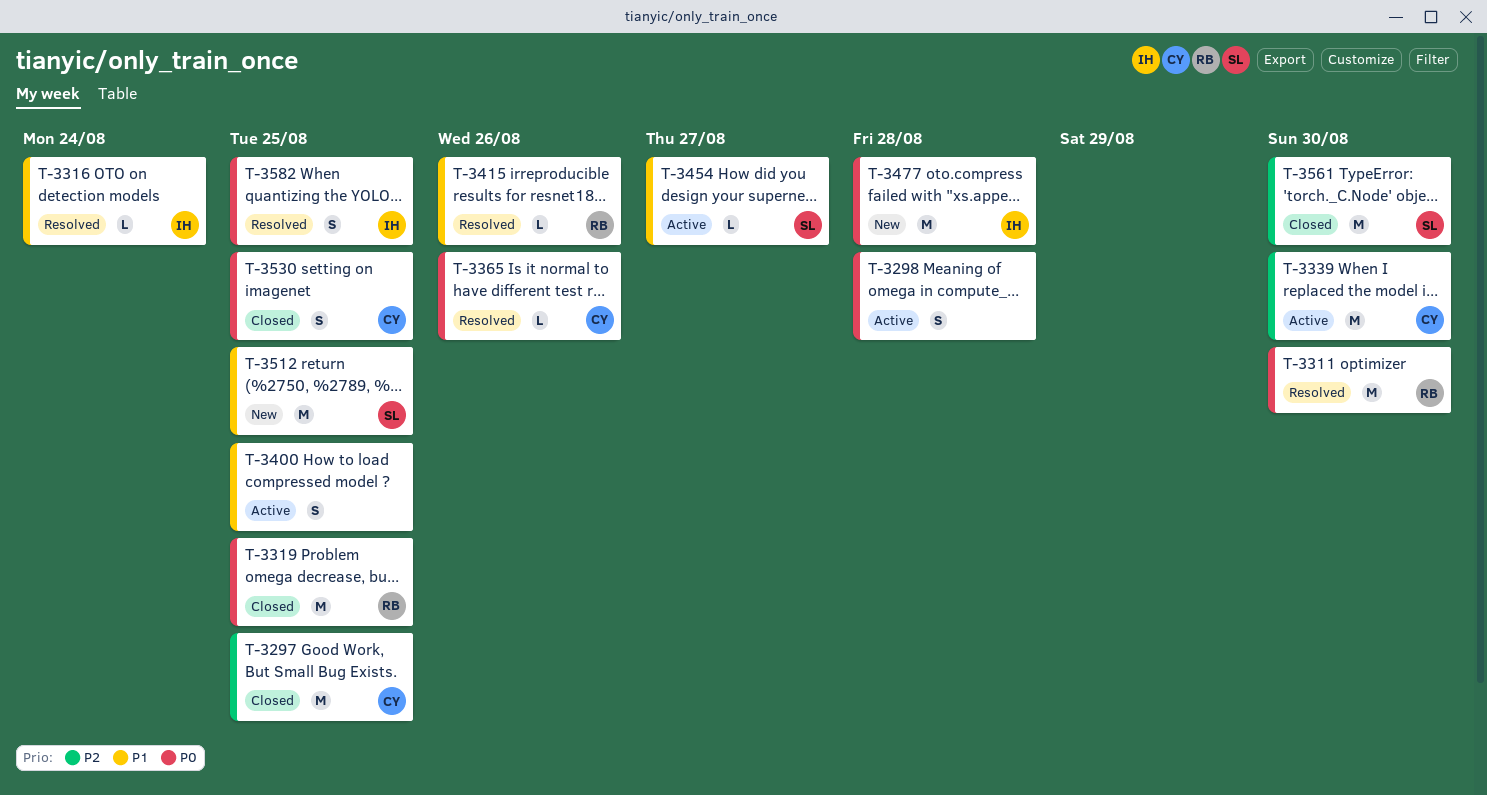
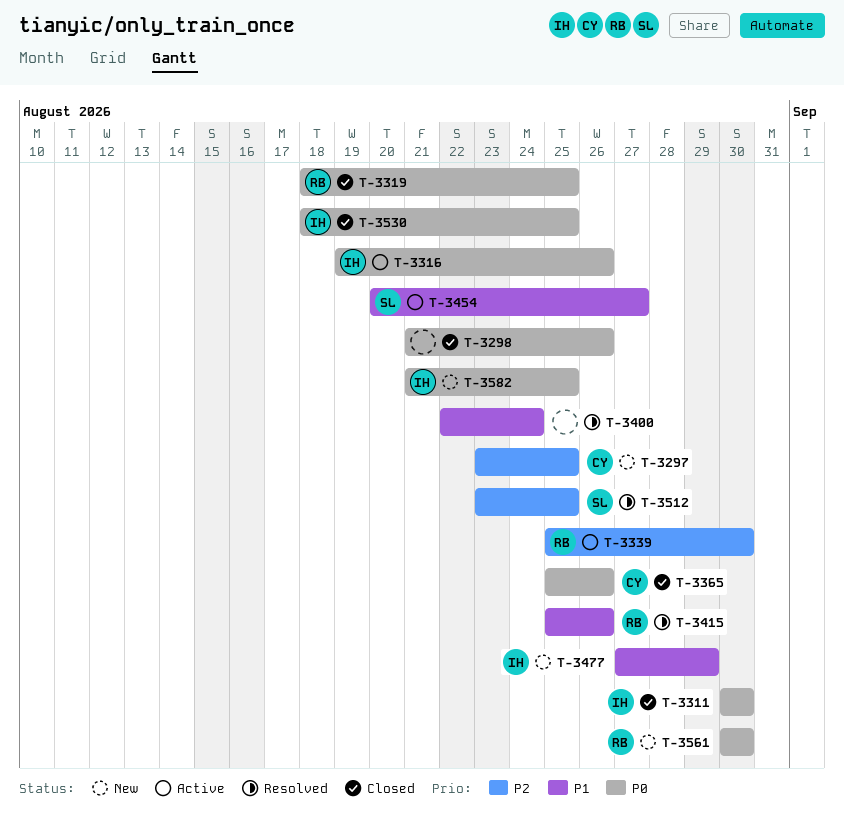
T-3297, status: Closed -> New
T-3298, status: Active -> Closed
T-3298, due: Aug 28 -> Aug 26
T-3311, status: Resolved -> Closed
T-3311, owner: RB -> IH
T-3316, status: Resolved -> Active
T-3316, priority: P1 -> P0
T-3316, due: Aug 24 -> Aug 26
T-3339, owner: CY -> RB
T-3365, status: Resolved -> Closed
T-3400, status: Active -> Resolved
T-3400, due: Aug 25 -> Aug 24
T-3477, priority: P0 -> P1
T-3477, due: Aug 28 -> Aug 29
T-3512, status: New -> Resolved
T-3512, priority: P1 -> P2
T-3530, owner: CY -> IH
T-3561, status: Closed -> New
T-3561, owner: SL -> RB
T-3561, priority: P2 -> P0
T-3582, status: Resolved -> New

